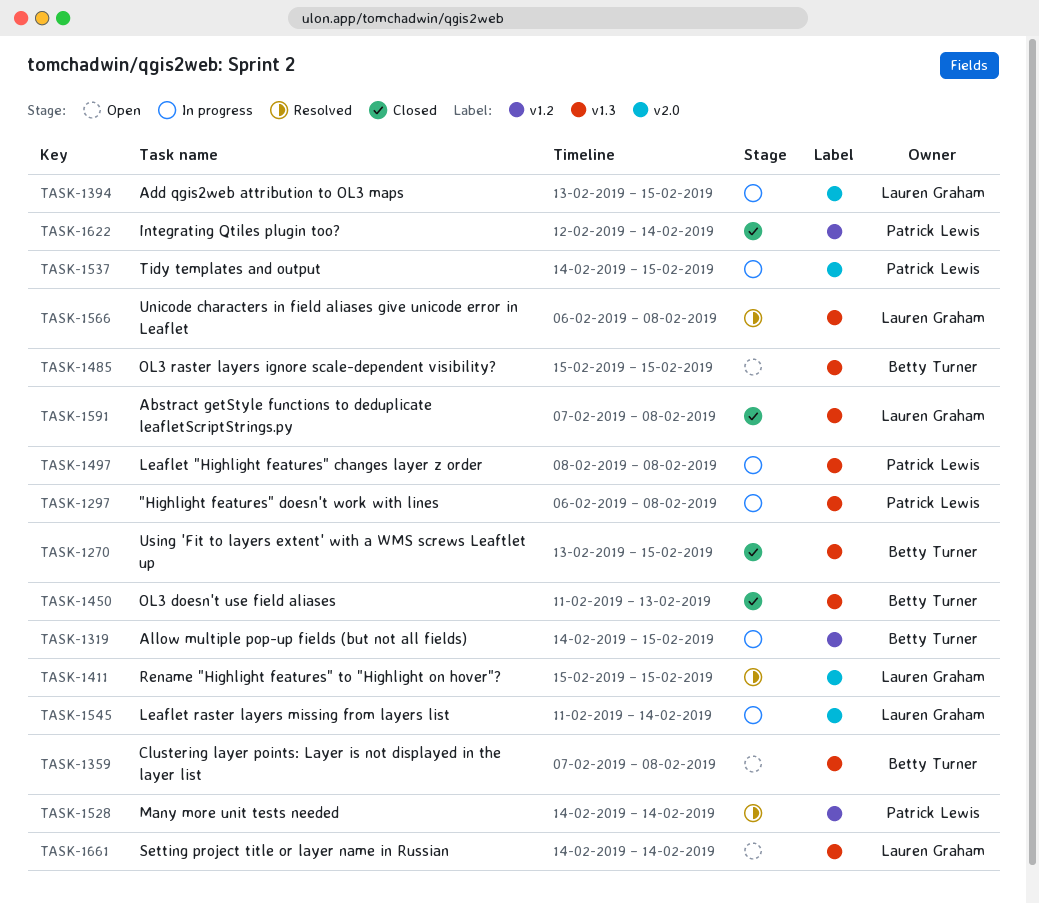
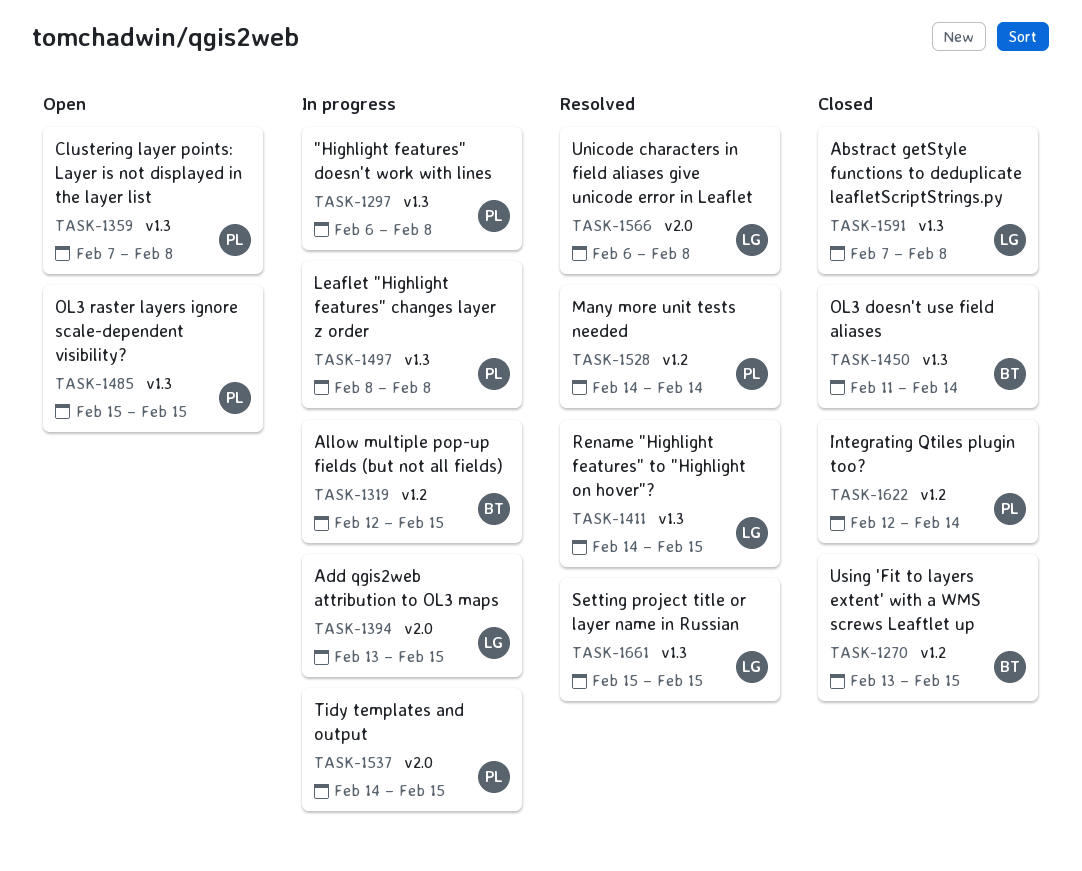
TASK-1270, label: v1.3 -> v1.2
TASK-1319, start: Feb 14 -> Feb 12
TASK-1359, owner: Betty Turner -> Patrick Lewis
TASK-1411, label: v2.0 -> v1.3
TASK-1411, start: Feb 15 -> Feb 14
TASK-1450, due: Feb 13 -> Feb 14
TASK-1485, owner: Betty Turner -> Patrick Lewis
TASK-1545: present -> none
TASK-1566, label: v1.3 -> v2.0
TASK-1661, status: Open -> Resolved
TASK-1661, start: Feb 14 -> Feb 15
TASK-1661, due: Feb 14 -> Feb 15

